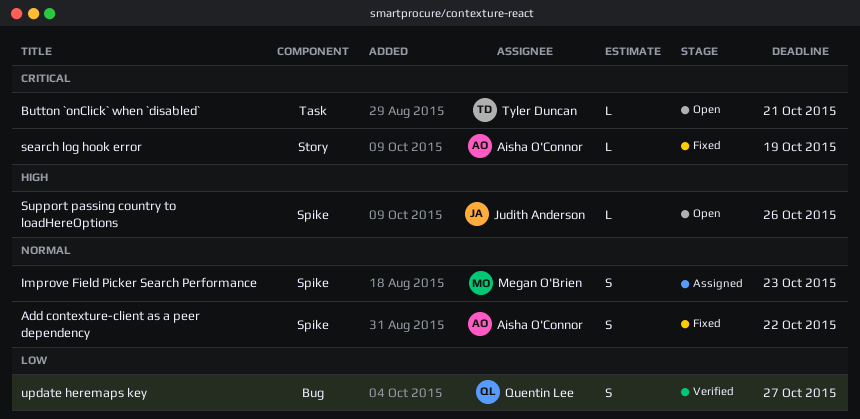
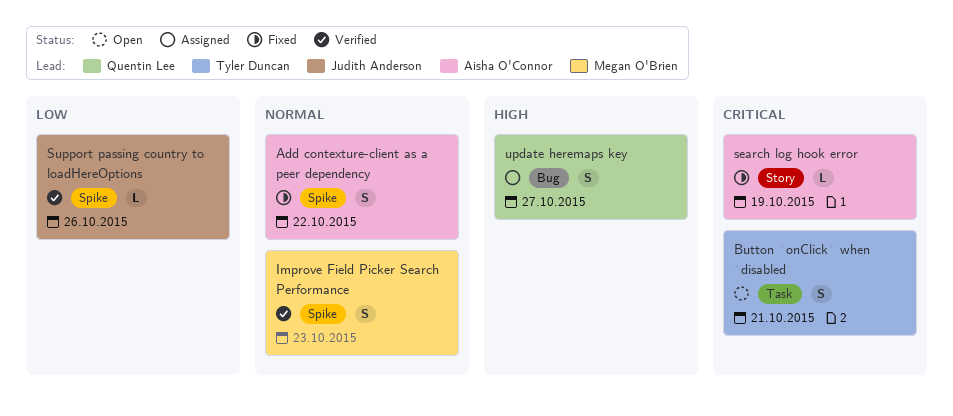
Button `onClick` when `disabled`, estimate: L -> S
Improve Field Picker Search Performance, status: Assigned -> Verified
Support passing country to loadHereOptions, status: Open -> Verified
Support passing country to loadHereOptions, priority: High -> Low
update heremaps key, status: Verified -> Assigned
update heremaps key, priority: Low -> High

